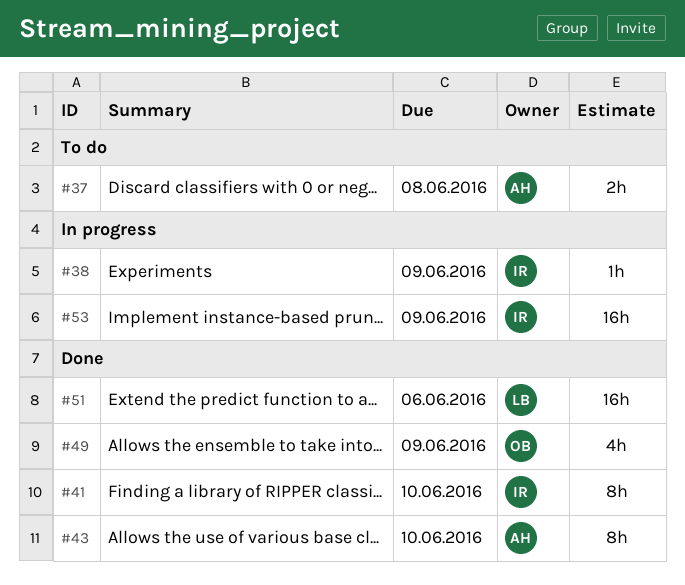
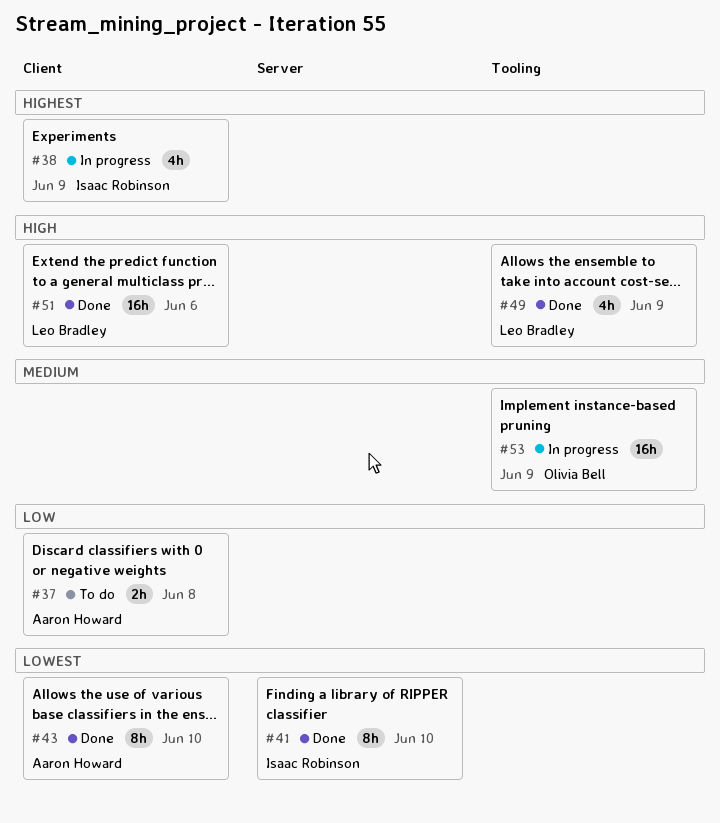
#38, estimate: 1h -> 4h
#49, owner: Olivia Bell -> Leo Bradley
#53, owner: Isaac Robinson -> Olivia Bell

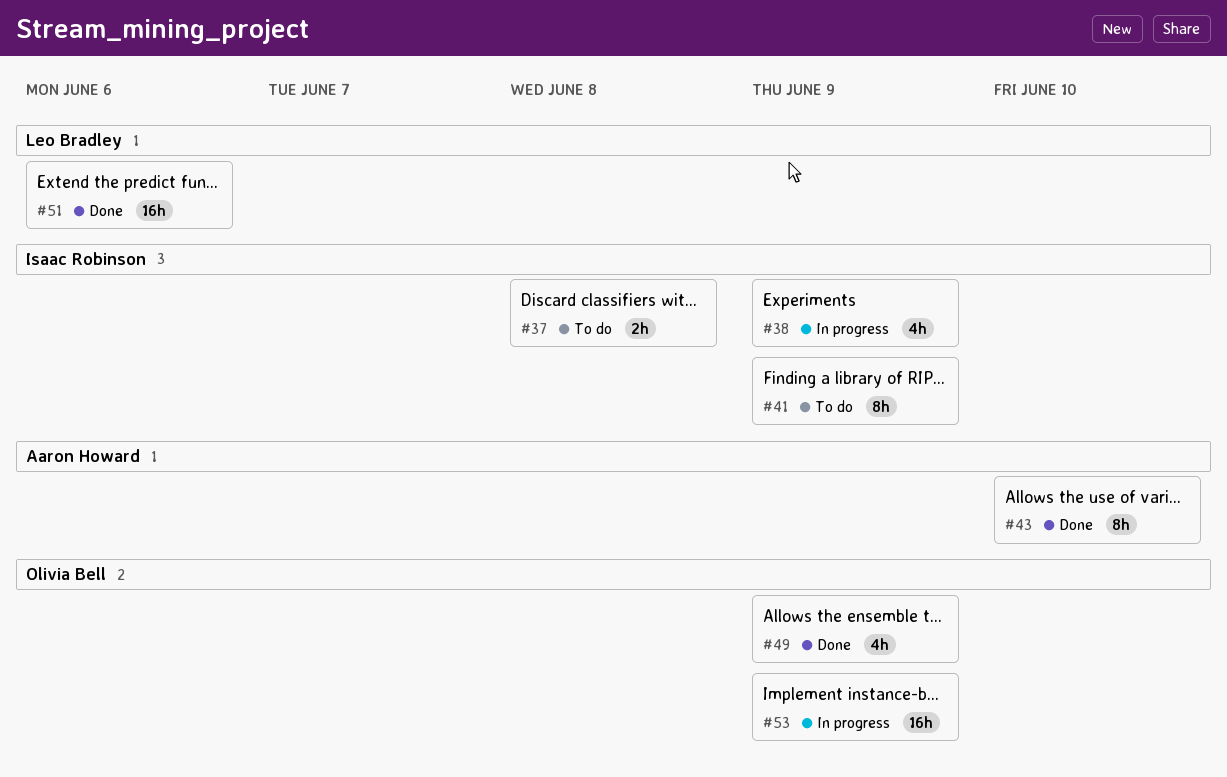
#37, owner: Aaron Howard -> Isaac Robinson
#41, status: Done -> To do
#41, due: Jun 10 -> Jun 9
#49, owner: Leo Bradley -> Olivia Bell

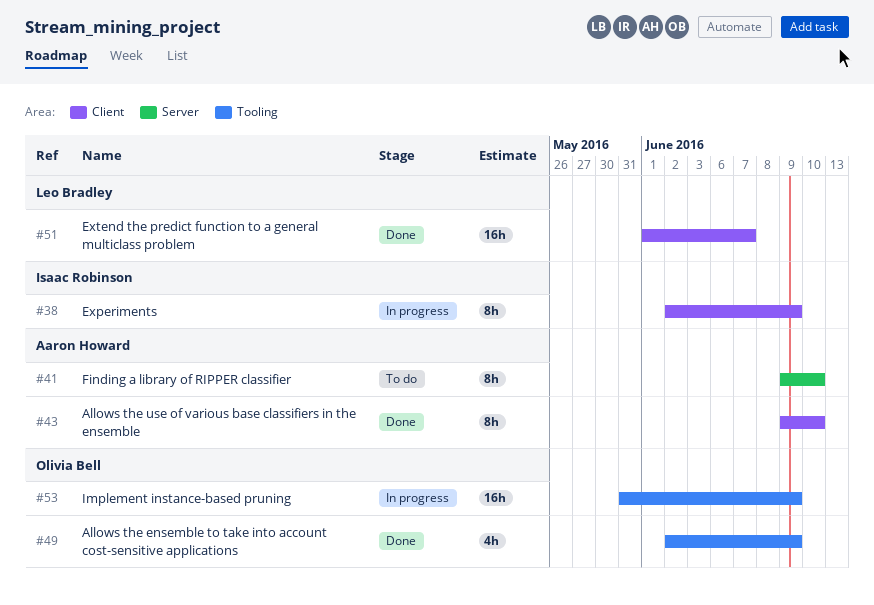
#37: present -> none
#38, estimate: 4h -> 8h
#41, owner: Isaac Robinson -> Aaron Howard
#41, due: Jun 9 -> Jun 10
#51, due: Jun 6 -> Jun 7

